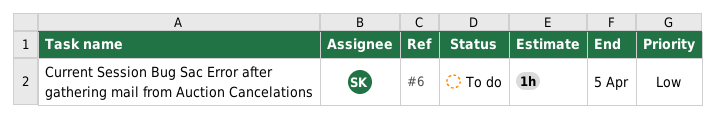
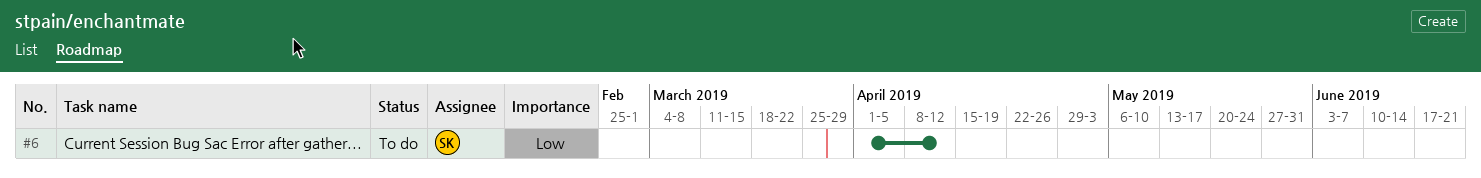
#6, due: Apr 5 -> Apr 12

